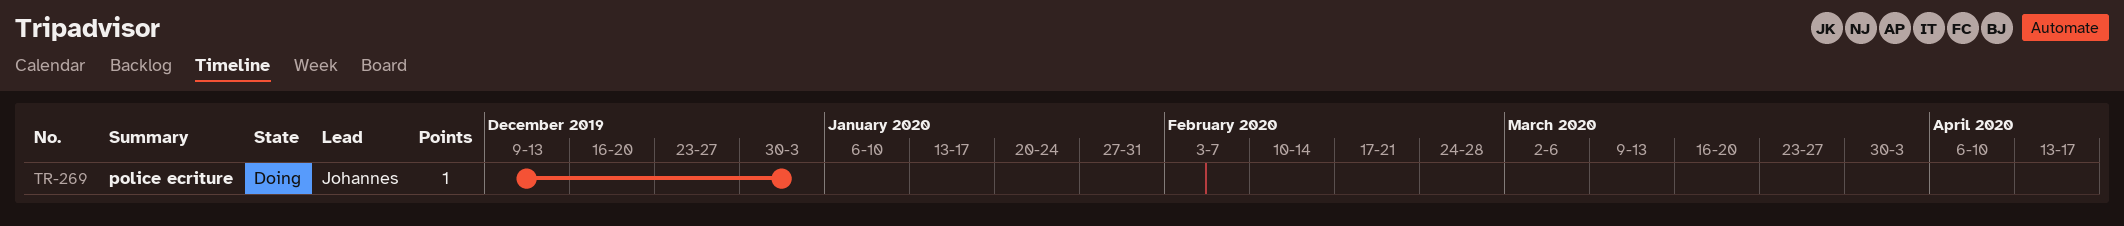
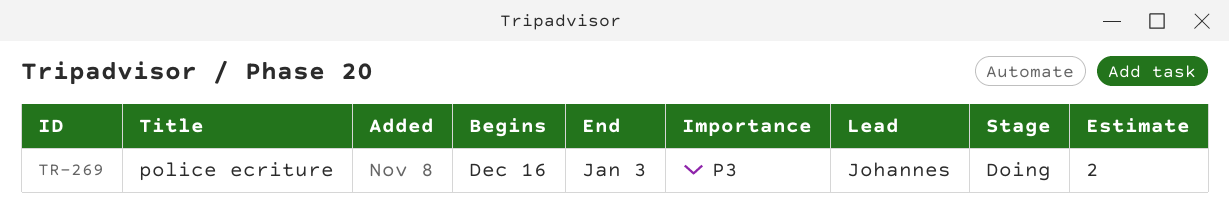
TR-269, estimate: 1 -> 2
TR-269, start: Dec 9 -> Dec 16

